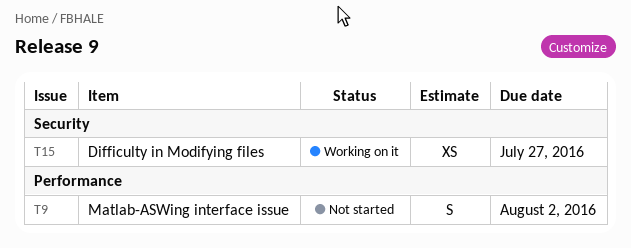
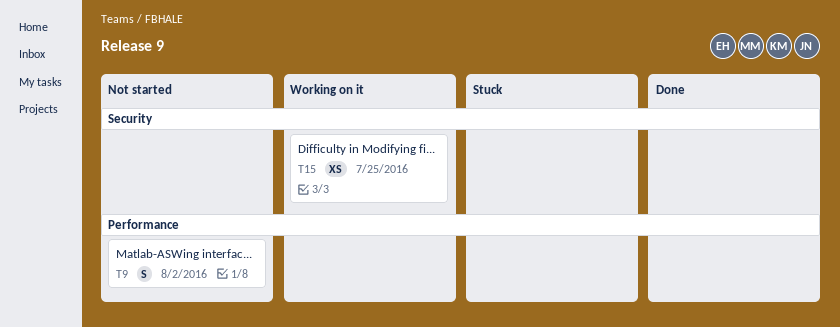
T15, due: Jul 27 -> Jul 25

